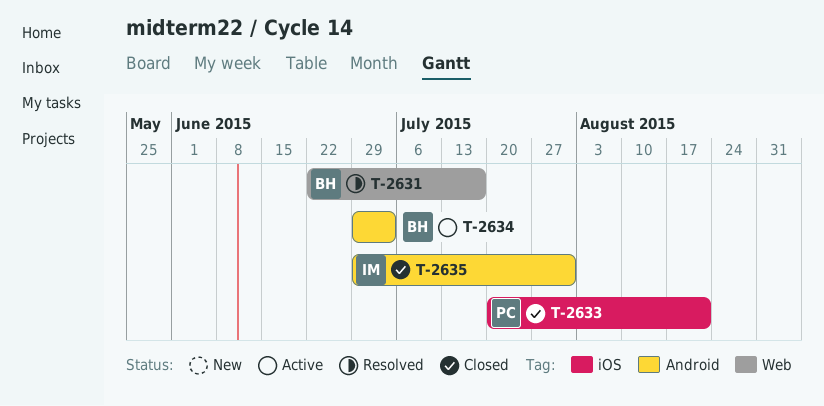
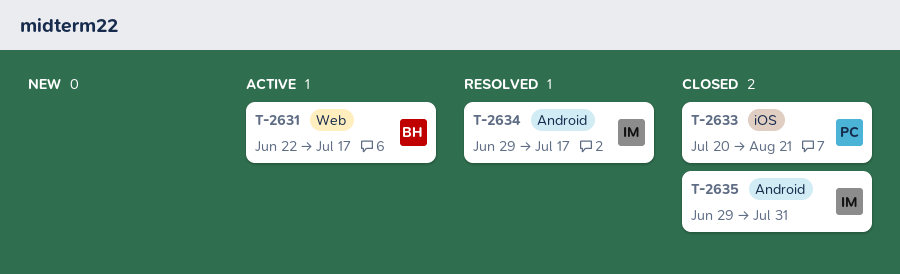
T-2631, status: Resolved -> Active
T-2634, status: Active -> Resolved
T-2634, owner: BH -> IM
T-2634, due: Jul 3 -> Jul 17

